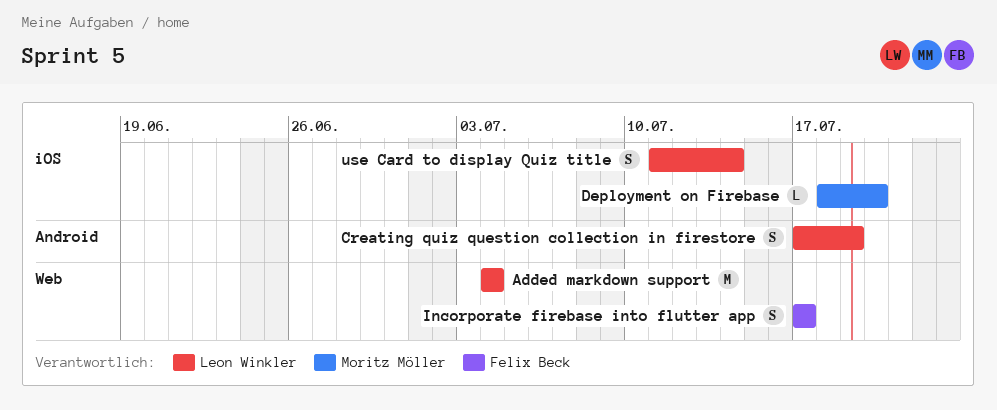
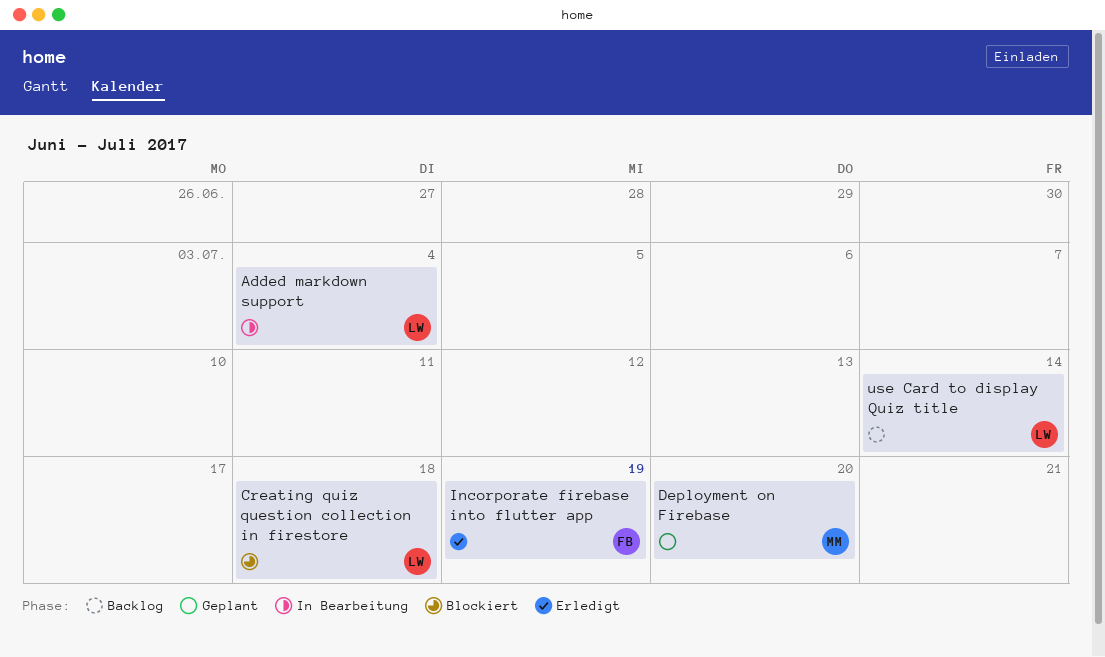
Creating quiz question collection in firestore, due: Jul 19 -> Jul 18
Incorporate firebase into flutter app, due: Jul 17 -> Jul 19

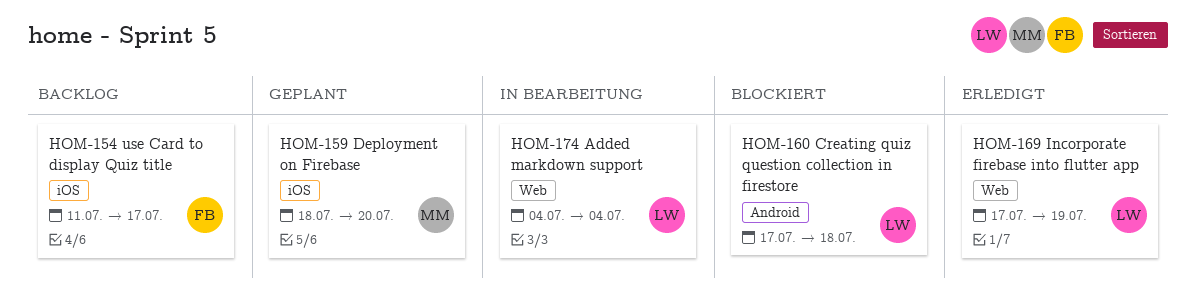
Incorporate firebase into flutter app, owner: FB -> LW
use Card to display Quiz title, owner: LW -> FB
use Card to display Quiz title, due: Jul 14 -> Jul 17

